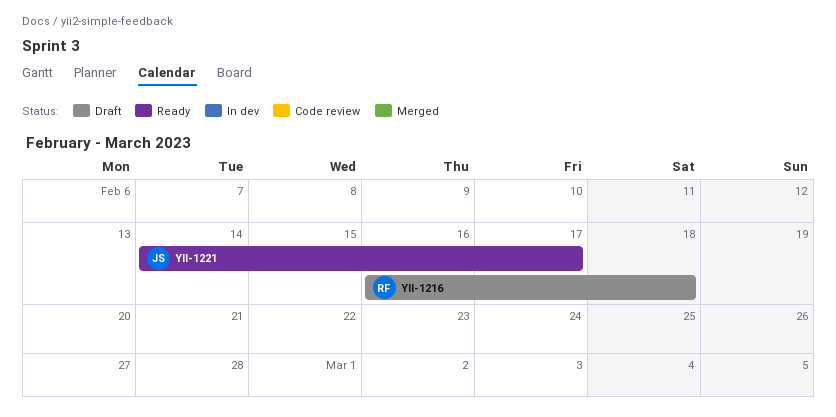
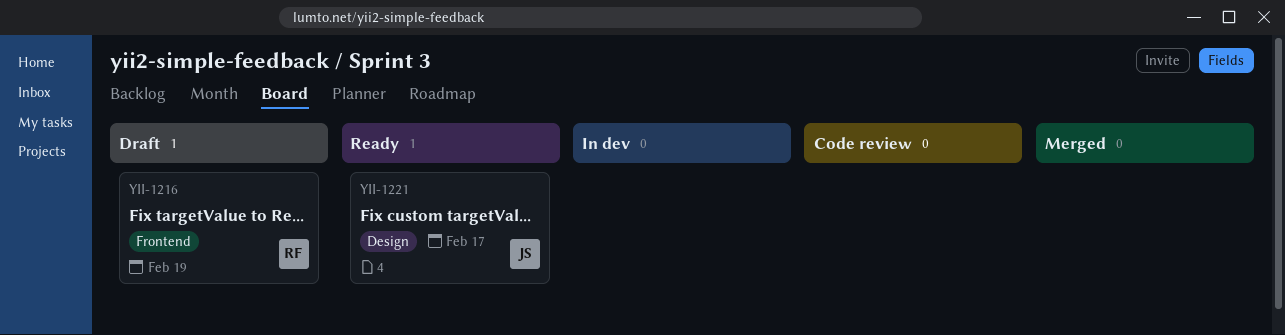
YII-1216, due: Feb 18 -> Feb 19

